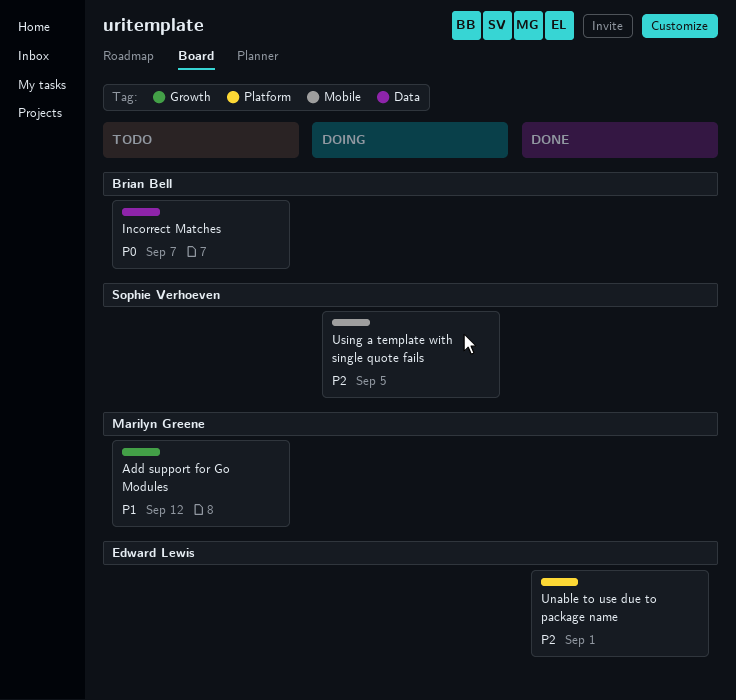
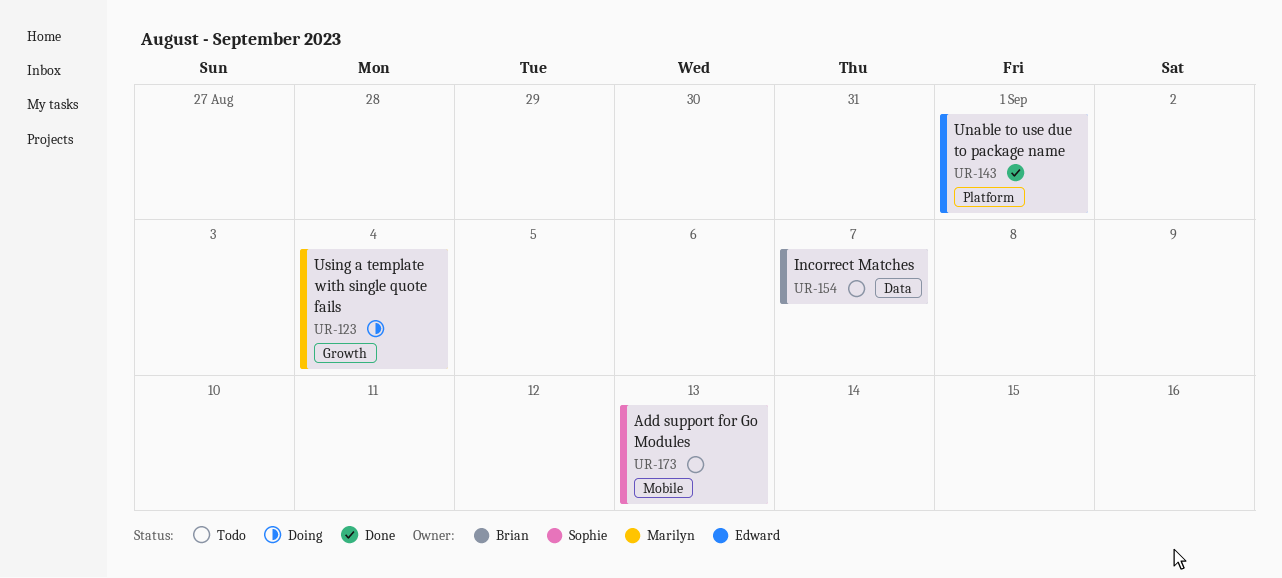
Add support for Go Modules, owner: Marilyn Greene -> Sophie Verhoeven
Add support for Go Modules, label: Growth -> Mobile
Add support for Go Modules, due: Sep 12 -> Sep 13
Using a template with single quote fails, owner: Sophie Verhoeven -> Marilyn Greene
Using a template with single quote fails, label: Mobile -> Growth
Using a template with single quote fails, due: Sep 5 -> Sep 4

